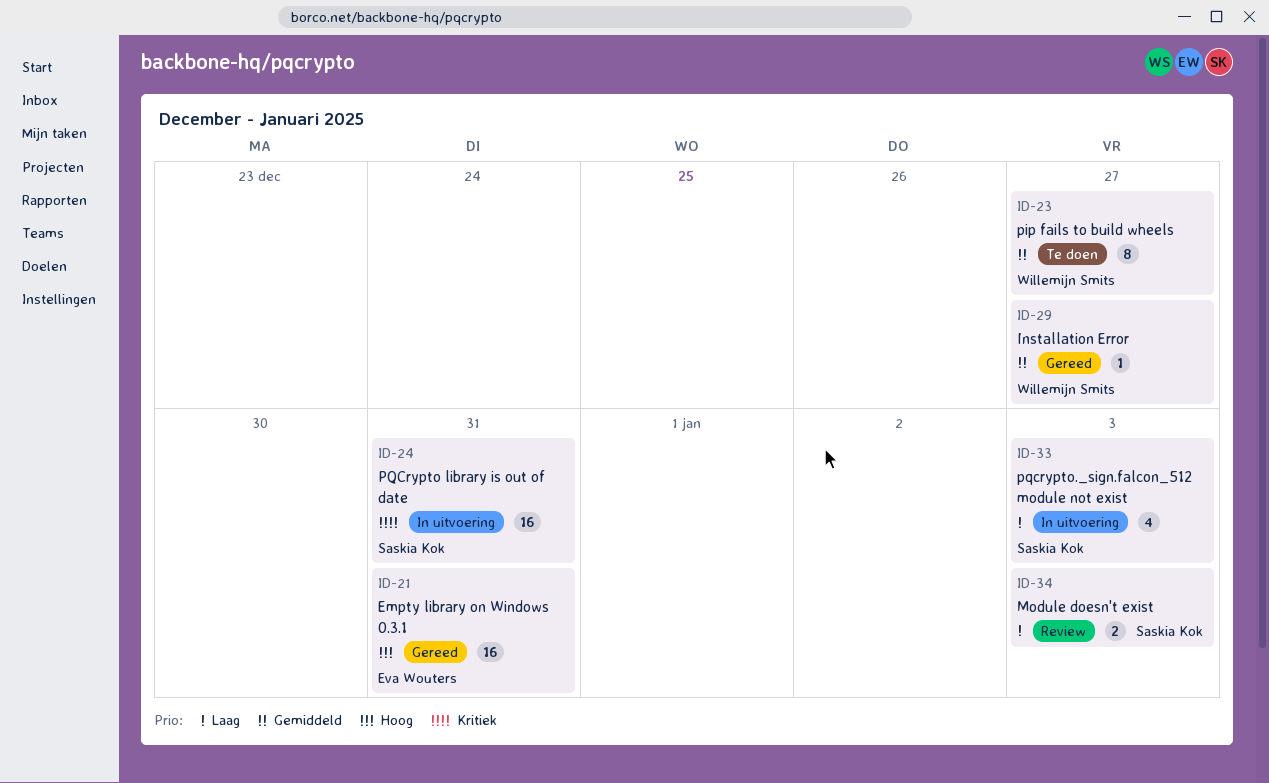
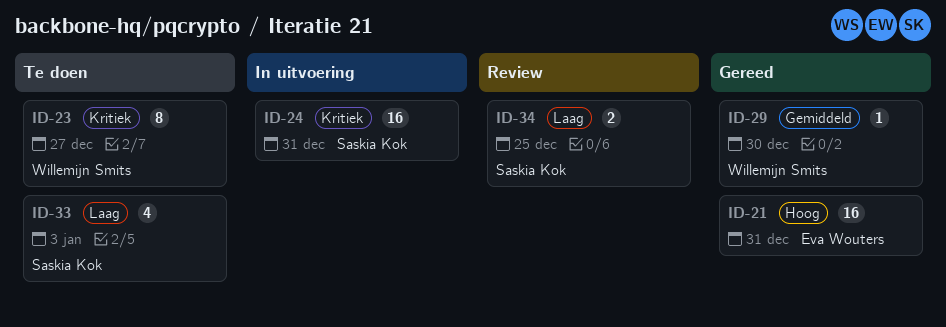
ID-23, priority: Gemiddeld -> Kritiek
ID-29, due: Dec 27 -> Dec 30
ID-33, status: In uitvoering -> Te doen
ID-34, due: Jan 3 -> Dec 25

